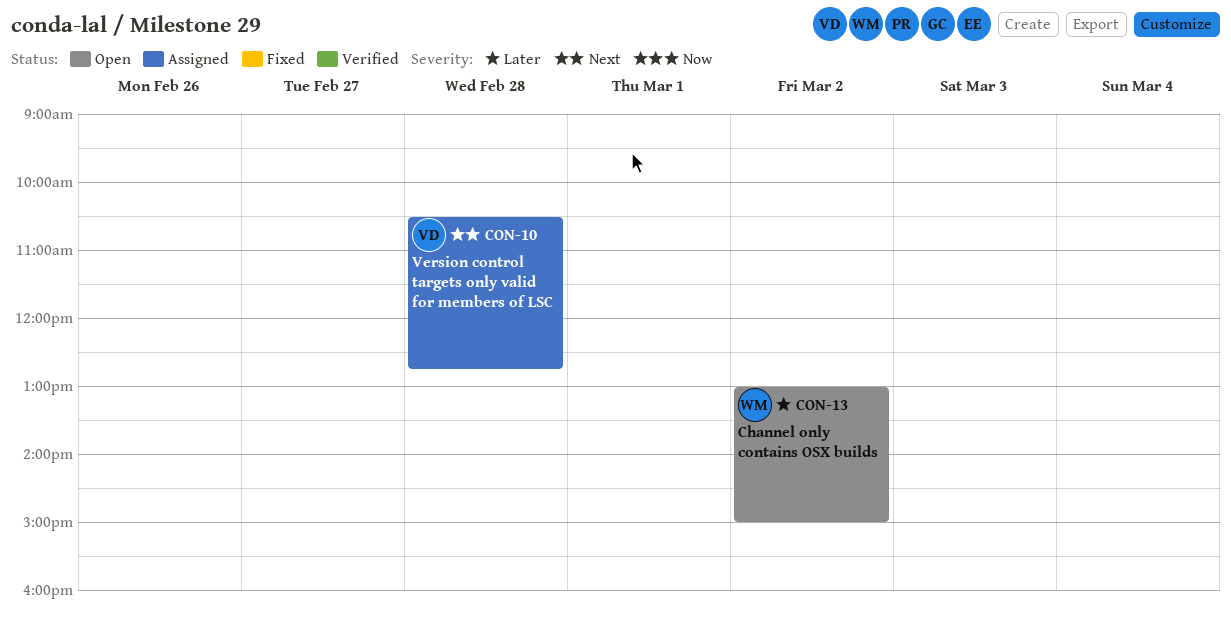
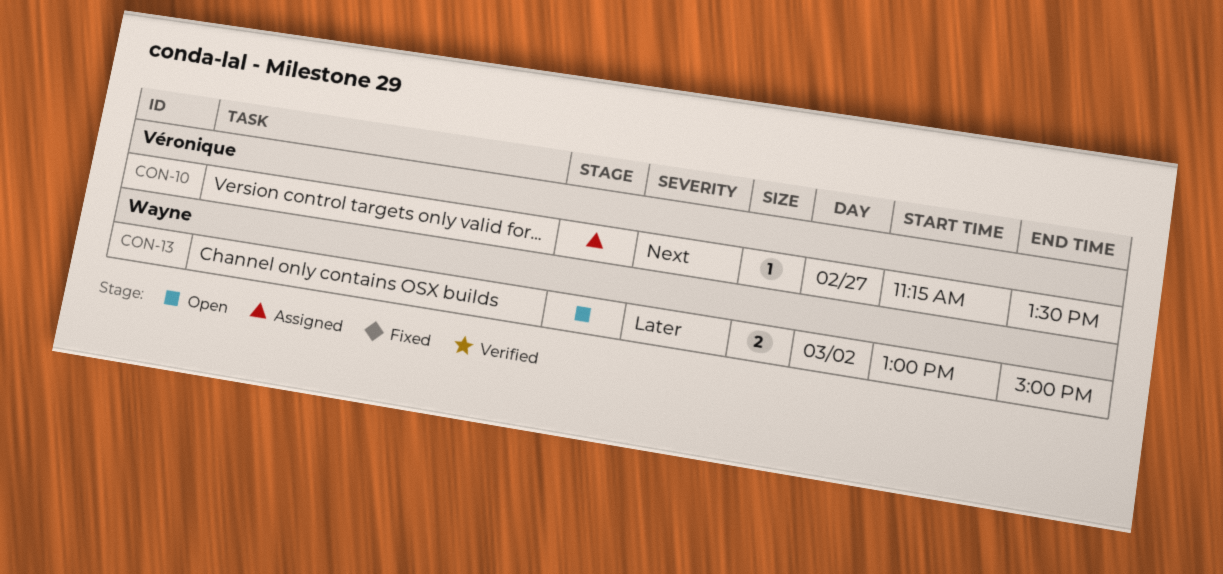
CON-10, day: Feb 28 -> Feb 27
CON-10, begins: 10:30 -> 11:15
CON-10, ends: 12:45 -> 13:30

